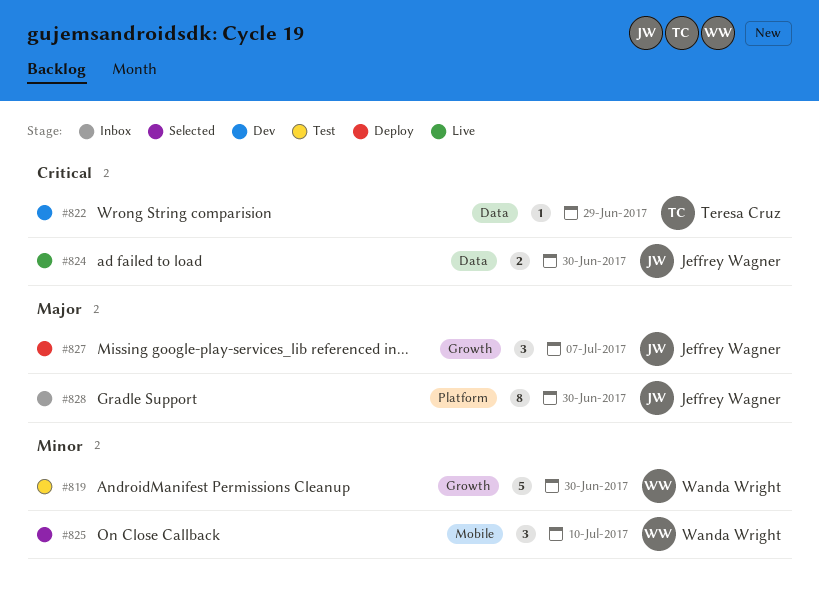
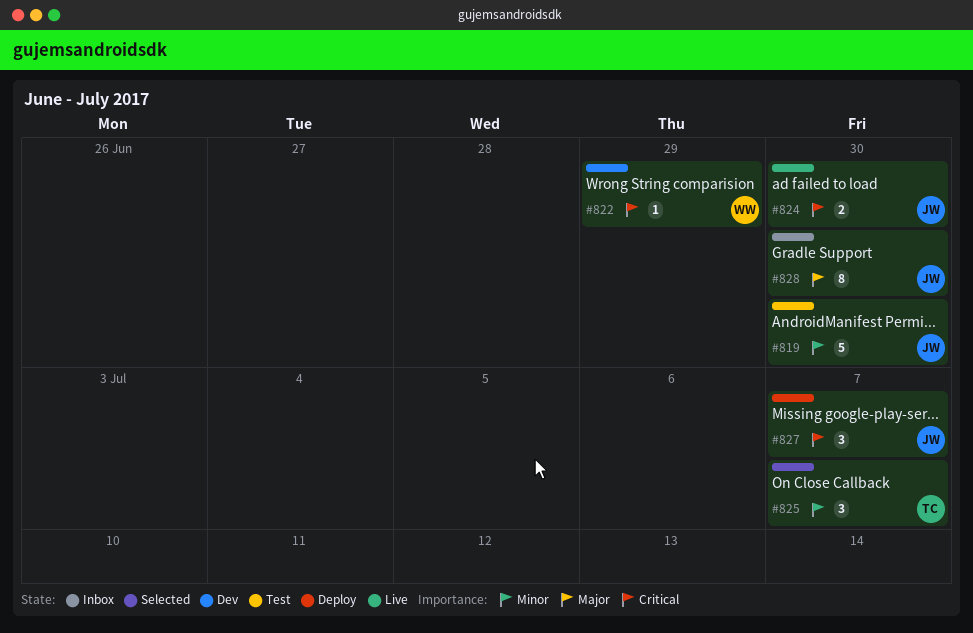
#819, owner: Wanda Wright -> Jeffrey Wagner
#822, owner: Teresa Cruz -> Wanda Wright
#825, owner: Wanda Wright -> Teresa Cruz
#825, due: Jul 10 -> Jul 7
#827, priority: Major -> Critical

